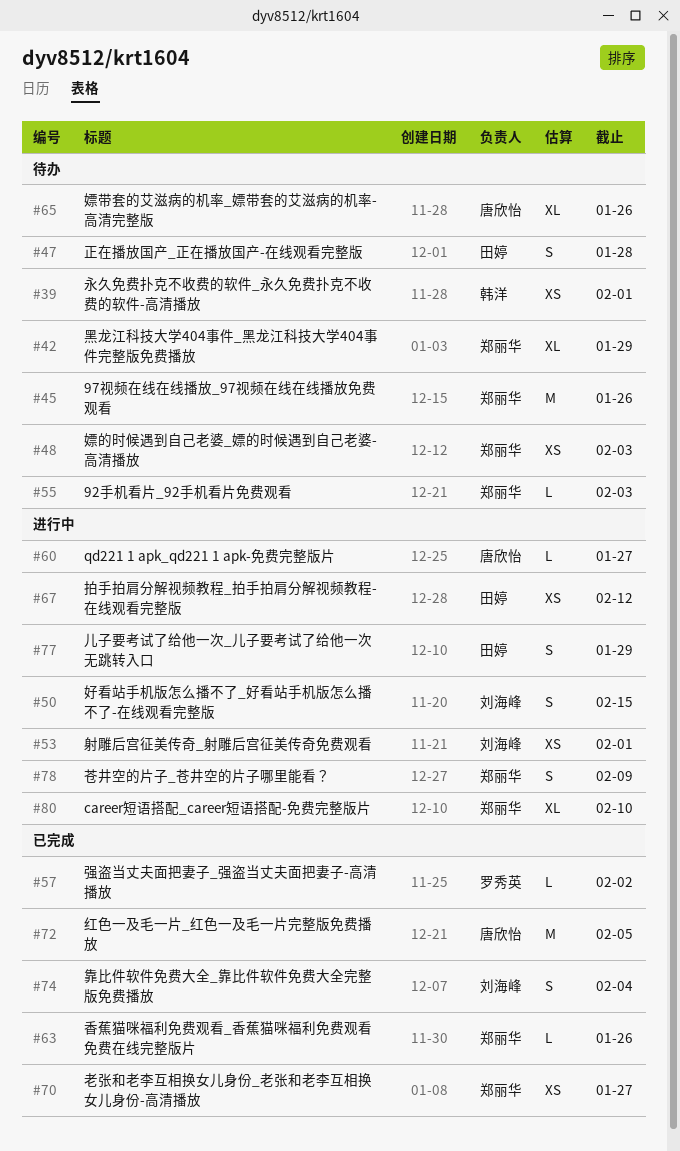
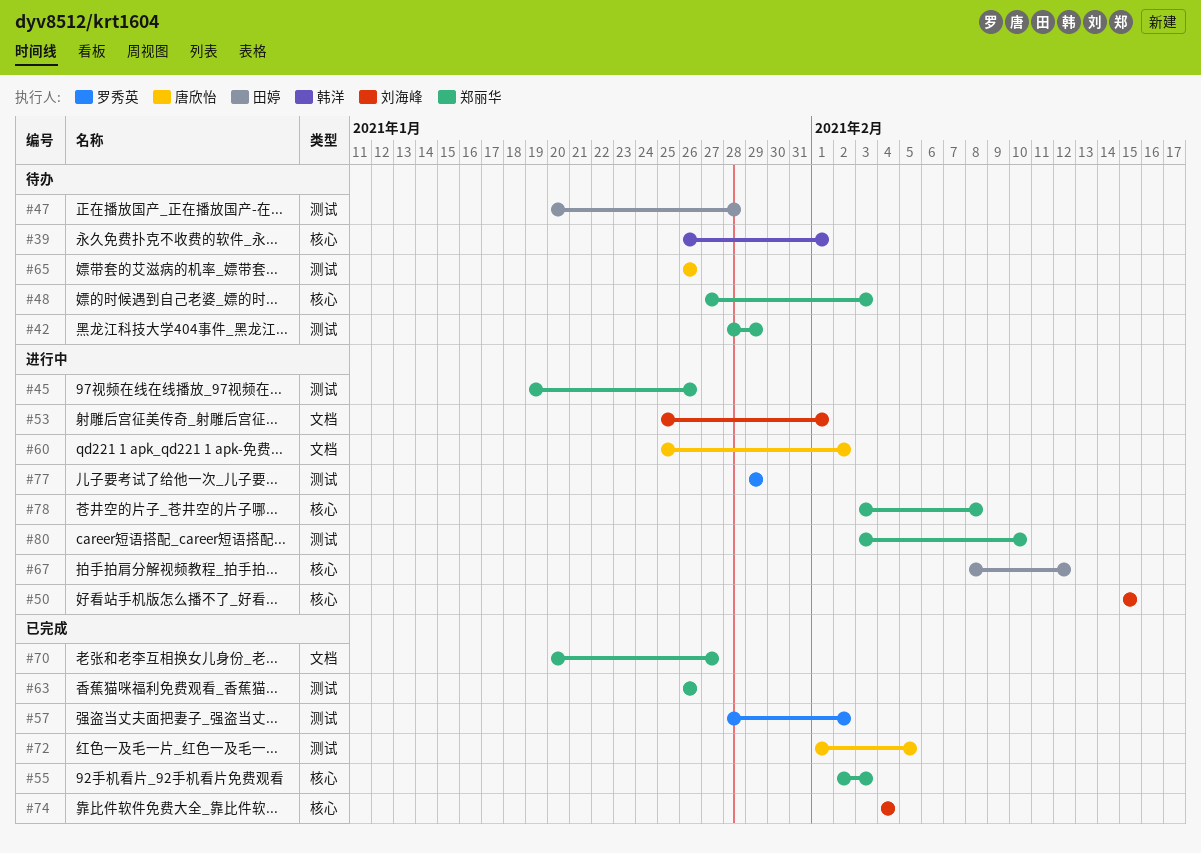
#45, status: 待办 -> 进行中
#55, status: 待办 -> 已完成
#60, due: Jan 27 -> Feb 2
#77, owner: 田婷 -> 罗秀英
#78, due: Feb 9 -> Feb 8

